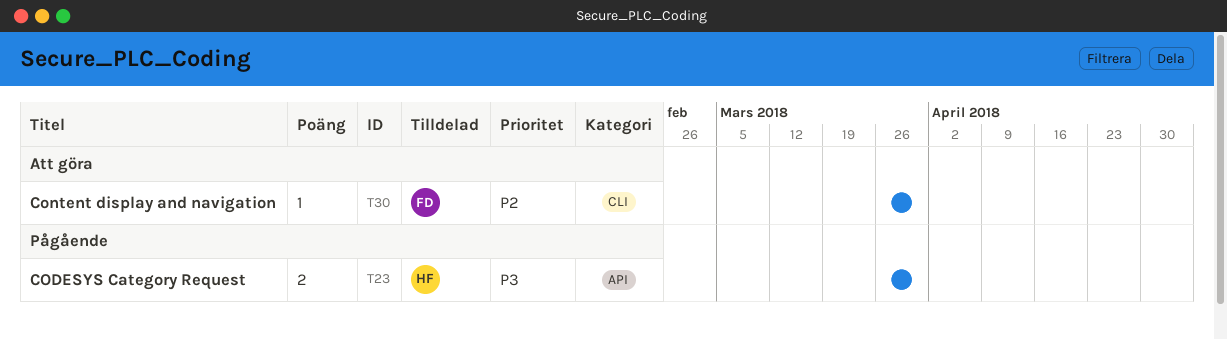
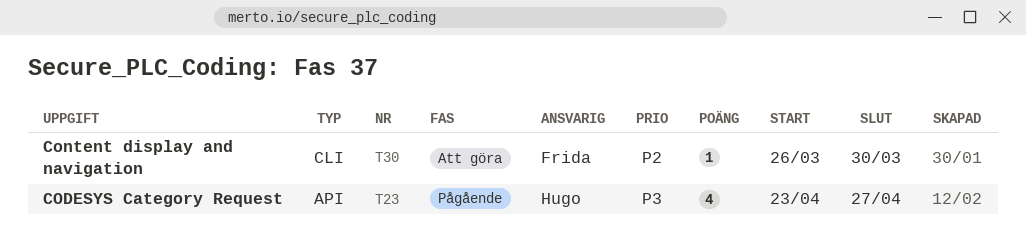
T23, estimate: 2 -> 4
T23, start: Mar 26 -> Apr 23
T23, due: Mar 30 -> Apr 27

